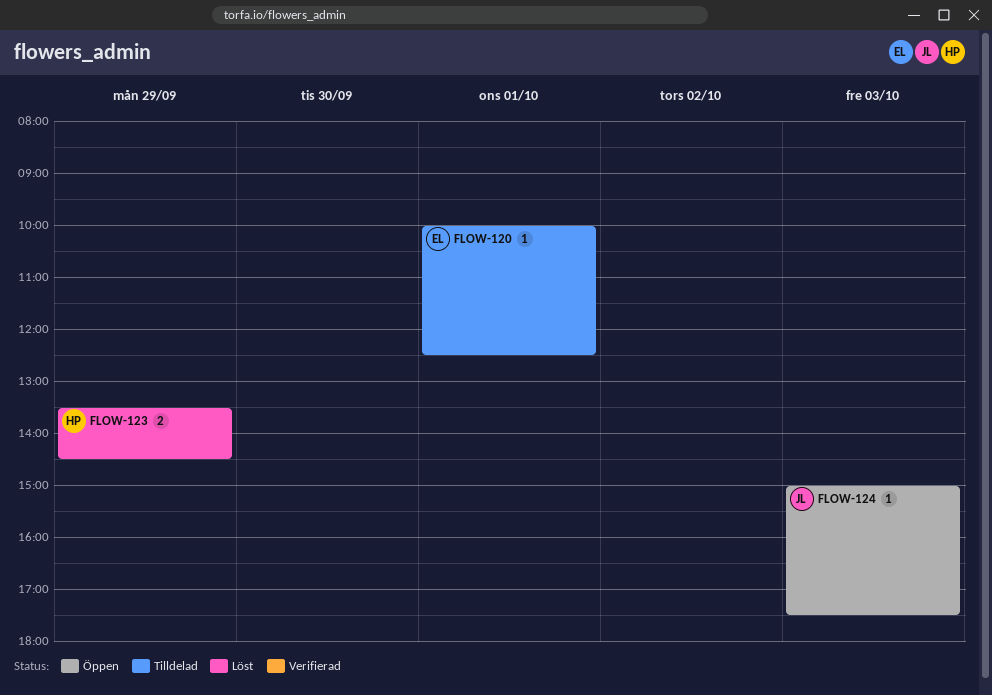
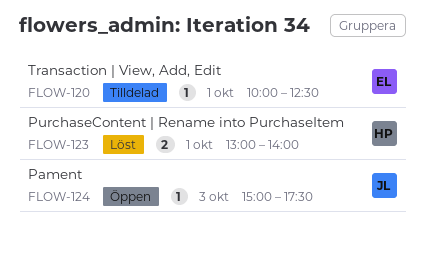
FLOW-123, day: Sep 29 -> Oct 1
FLOW-123, begins: 13:30 -> 13:00
FLOW-123, ends: 14:30 -> 14:00

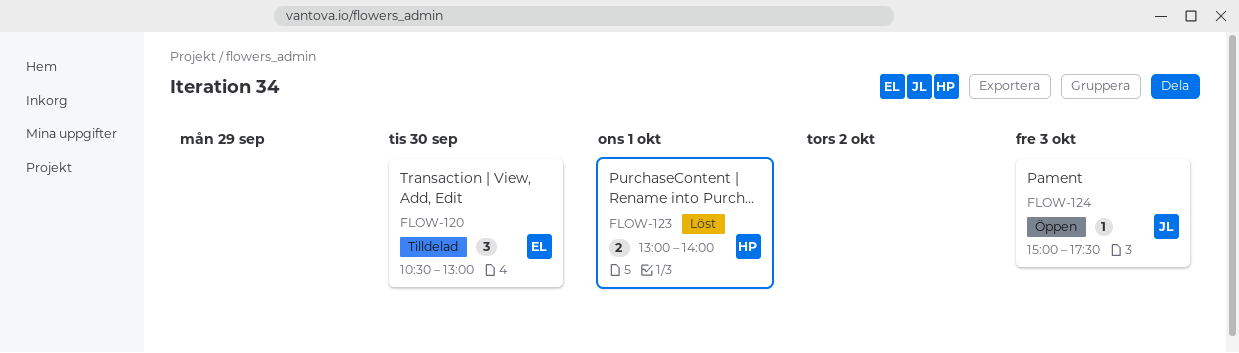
FLOW-120, estimate: 1 -> 3
FLOW-120, day: Oct 1 -> Sep 30
FLOW-120, begins: 10:00 -> 10:30
FLOW-120, ends: 12:30 -> 13:00

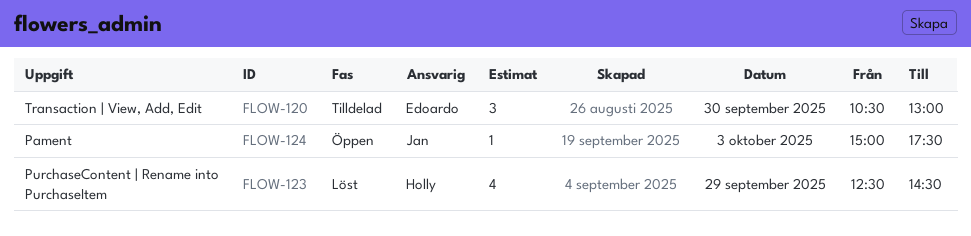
FLOW-123, estimate: 2 -> 4
FLOW-123, day: Oct 1 -> Sep 29
FLOW-123, begins: 13:00 -> 12:30
FLOW-123, ends: 14:00 -> 14:30

